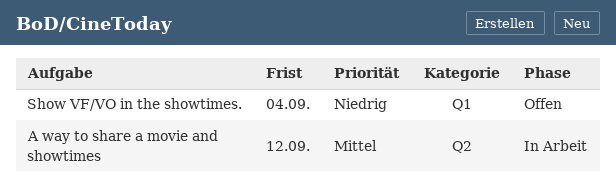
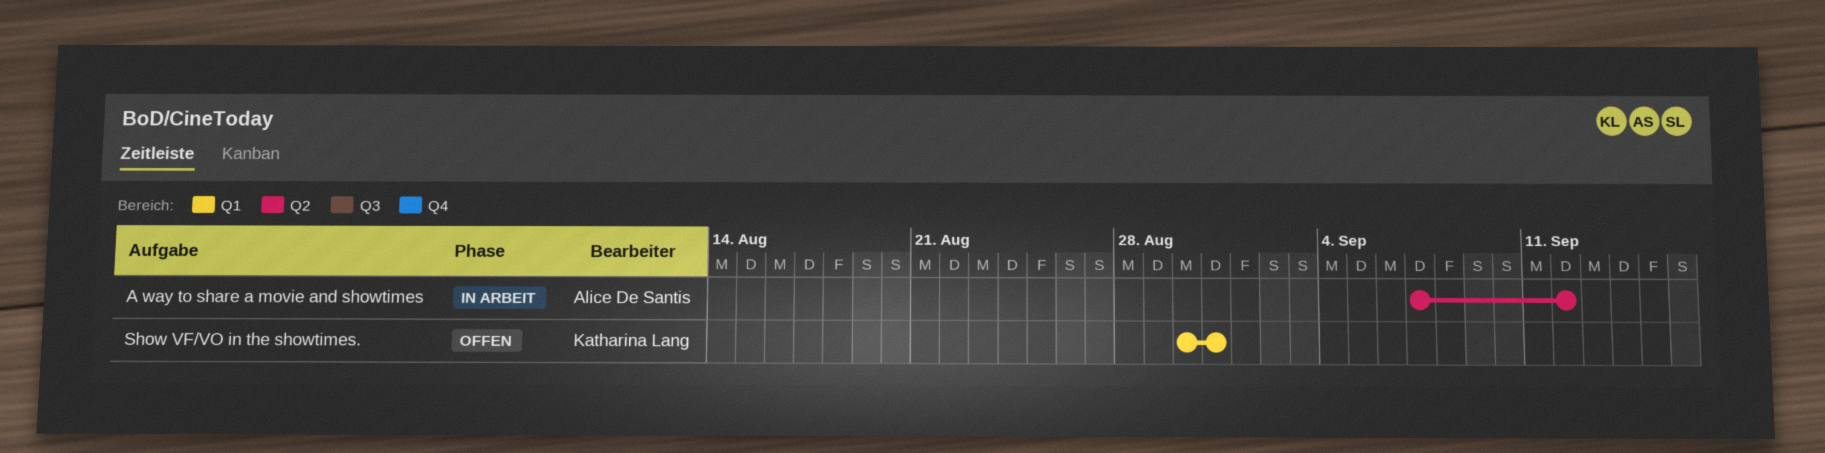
Show VF/VO in the showtimes., due: Sep 4 -> Aug 31

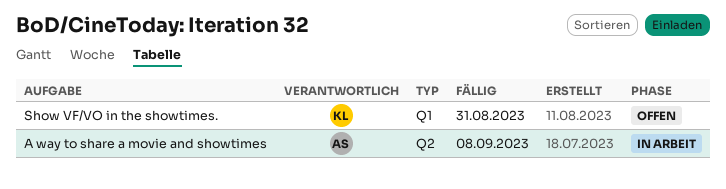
A way to share a movie and showtimes, due: Sep 12 -> Sep 8

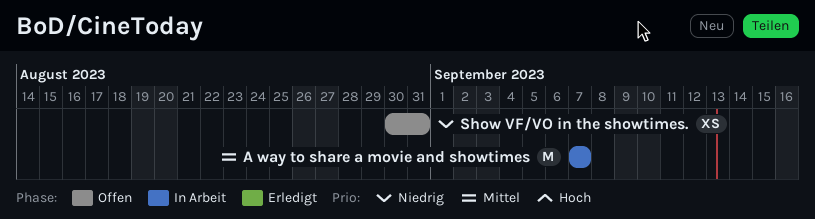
A way to share a movie and showtimes, due: Sep 8 -> Sep 7

